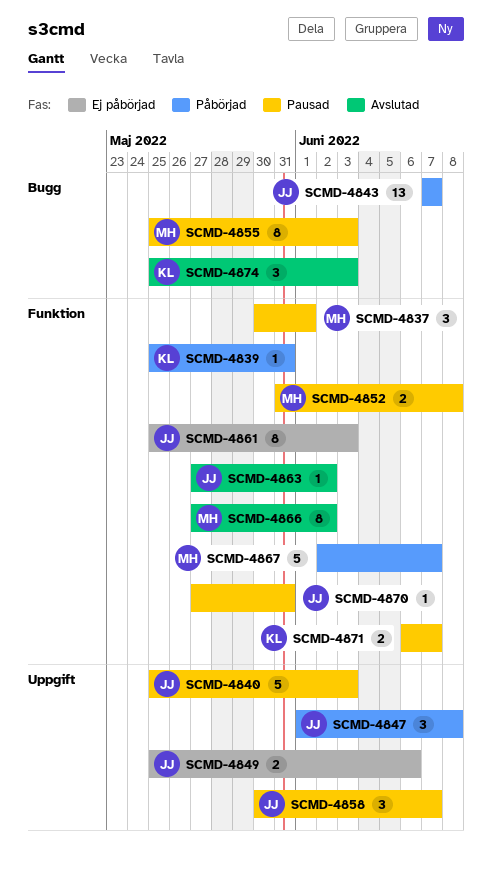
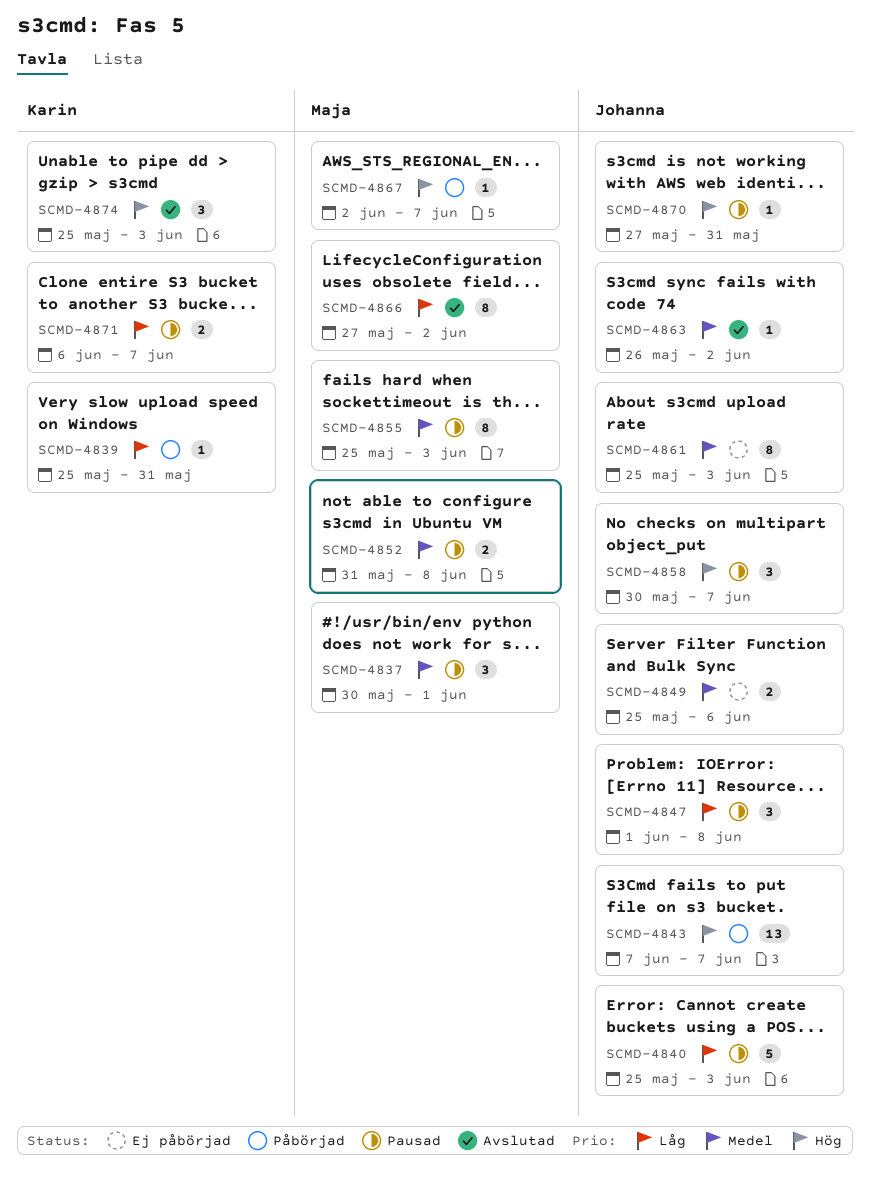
SCMD-4847, status: Påbörjad -> Pausad
SCMD-4863, start: May 27 -> May 26
SCMD-4867, estimate: 5 -> 1

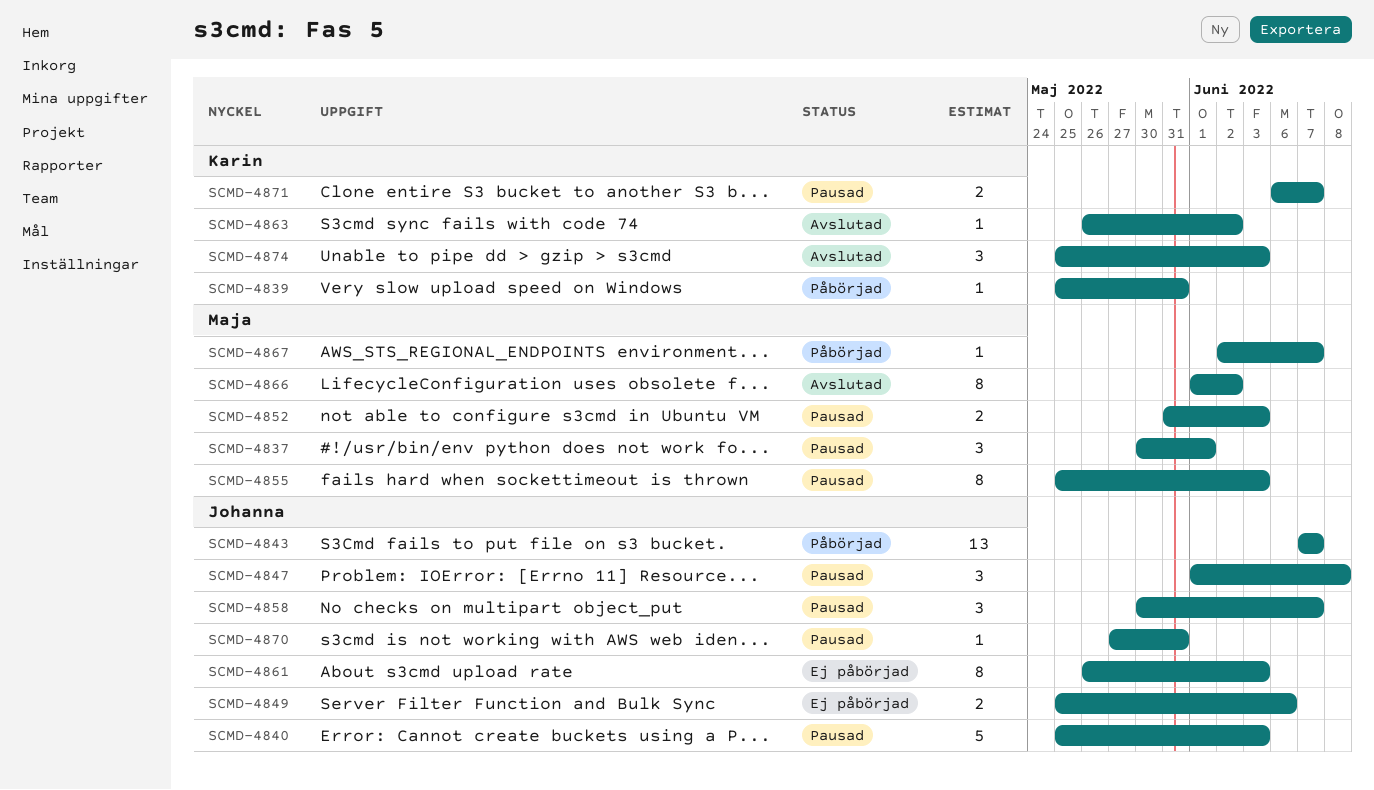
SCMD-4852, due: Jun 8 -> Jun 3
SCMD-4861, start: May 25 -> May 26
SCMD-4863, owner: Johanna -> Karin
SCMD-4866, start: May 27 -> Jun 1

